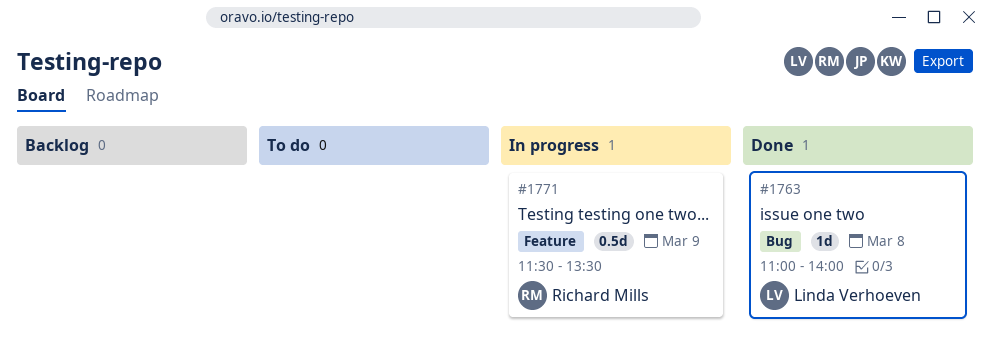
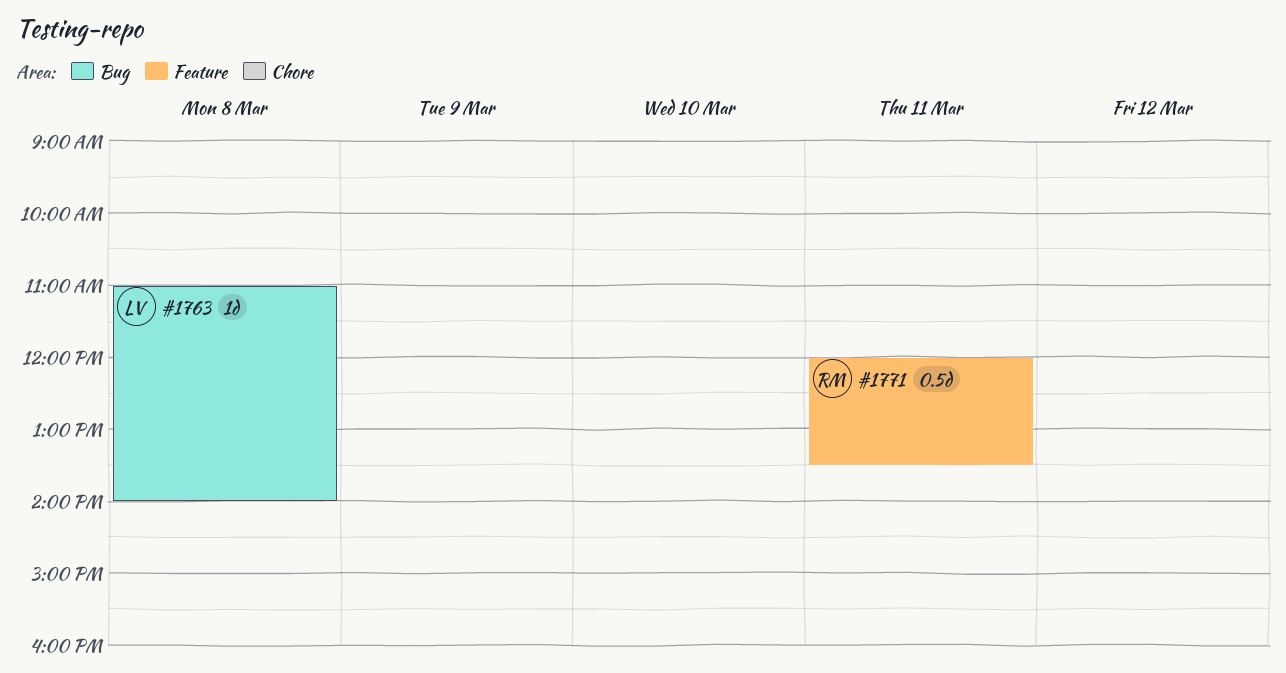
#1771, day: Mar 9 -> Mar 11
#1771, begins: 11:30 -> 12:00

